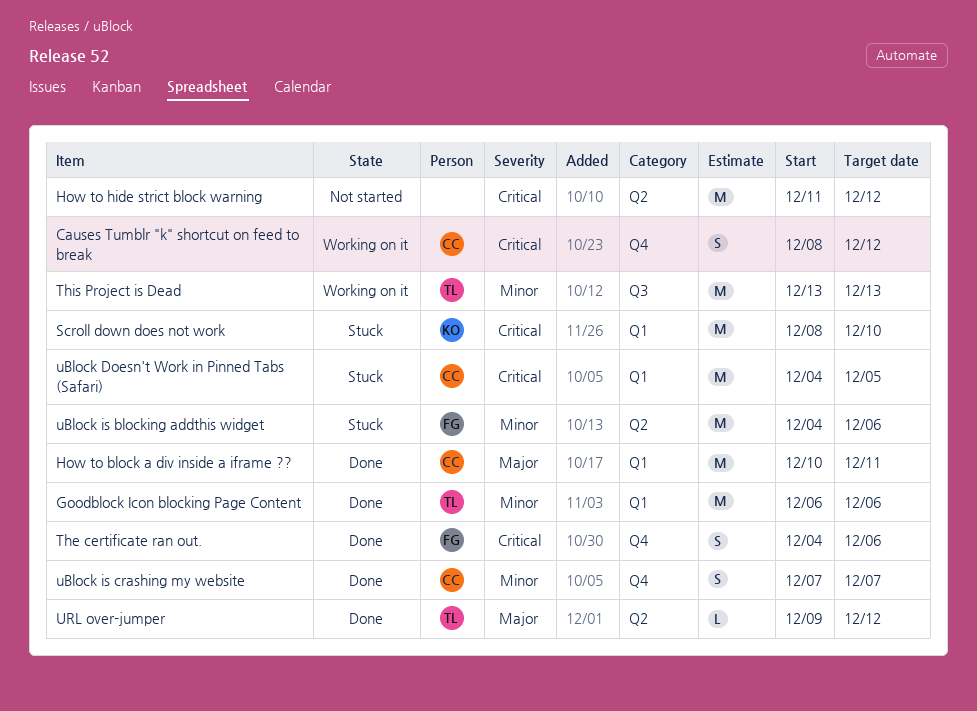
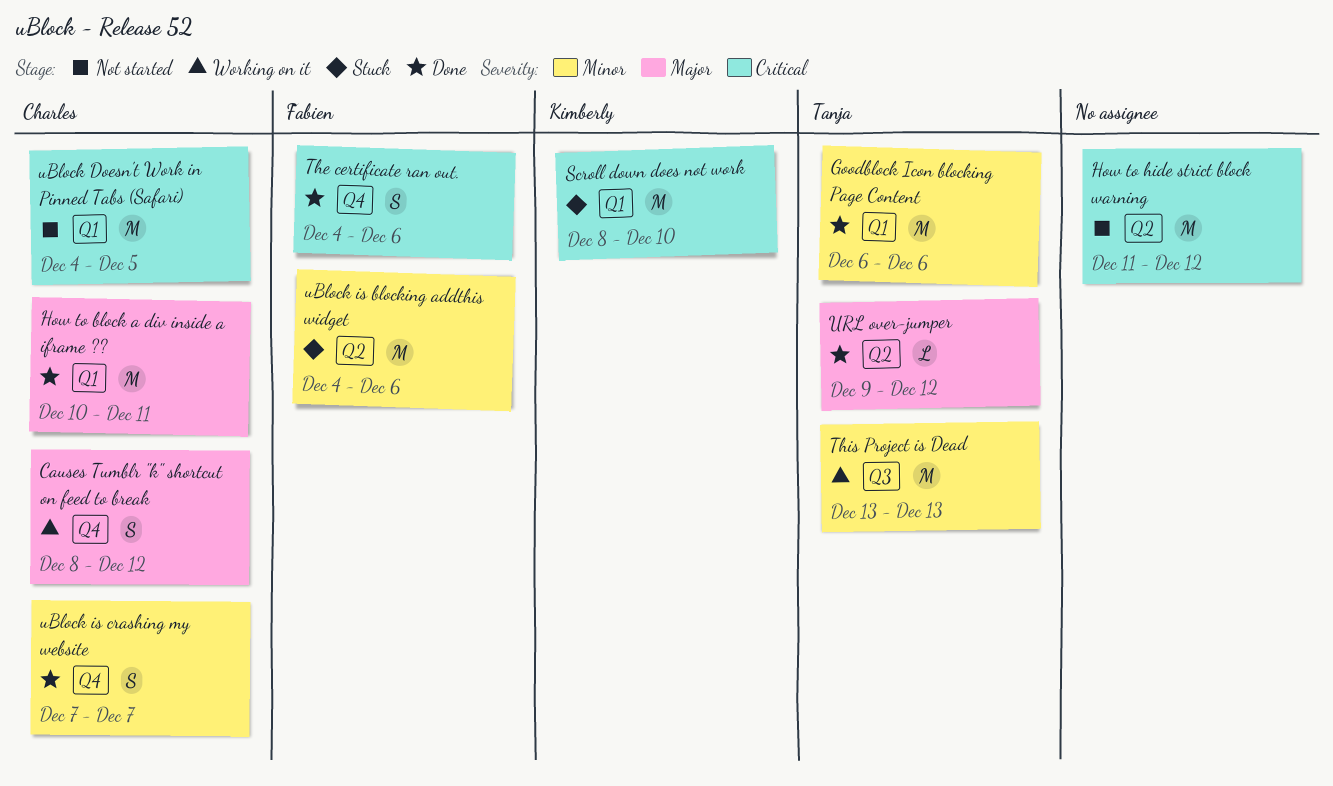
Causes Tumblr "k" shortcut on feed to break, priority: Critical -> Major
uBlock Doesn't Work in Pinned Tabs (Safari), status: Stuck -> Not started

